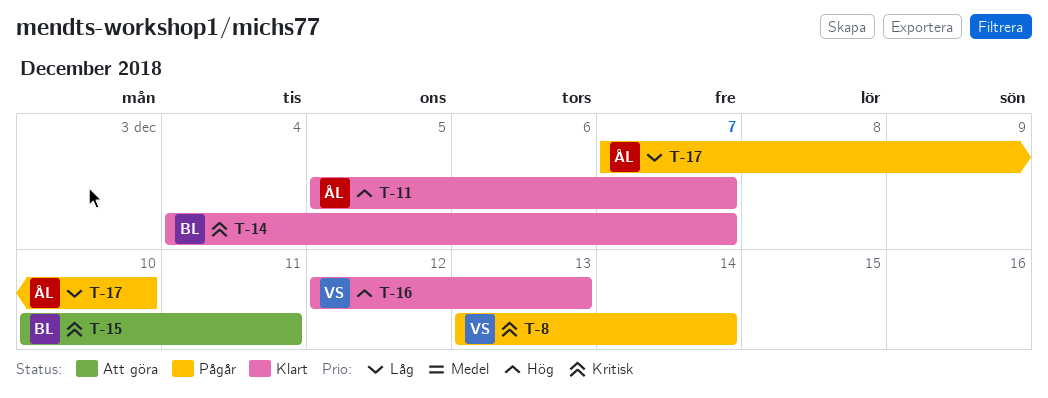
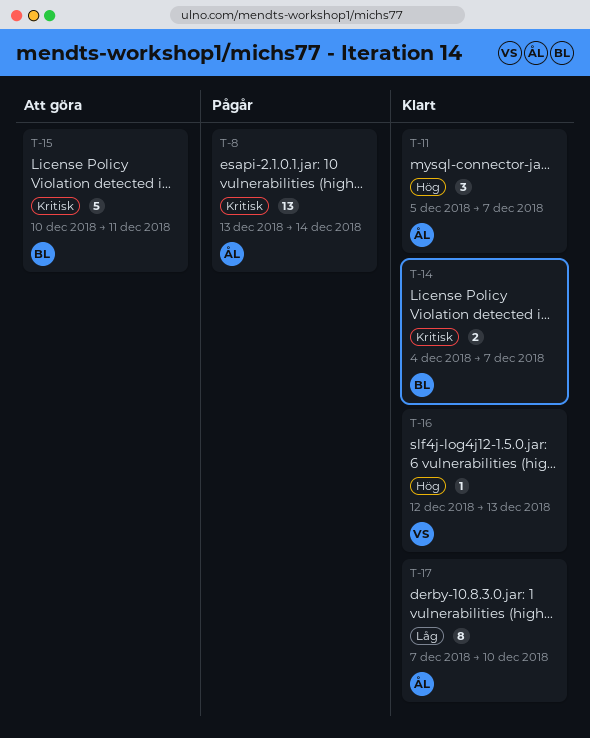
T-8, owner: VS -> ÅL
T-17, status: Pågår -> Klart

